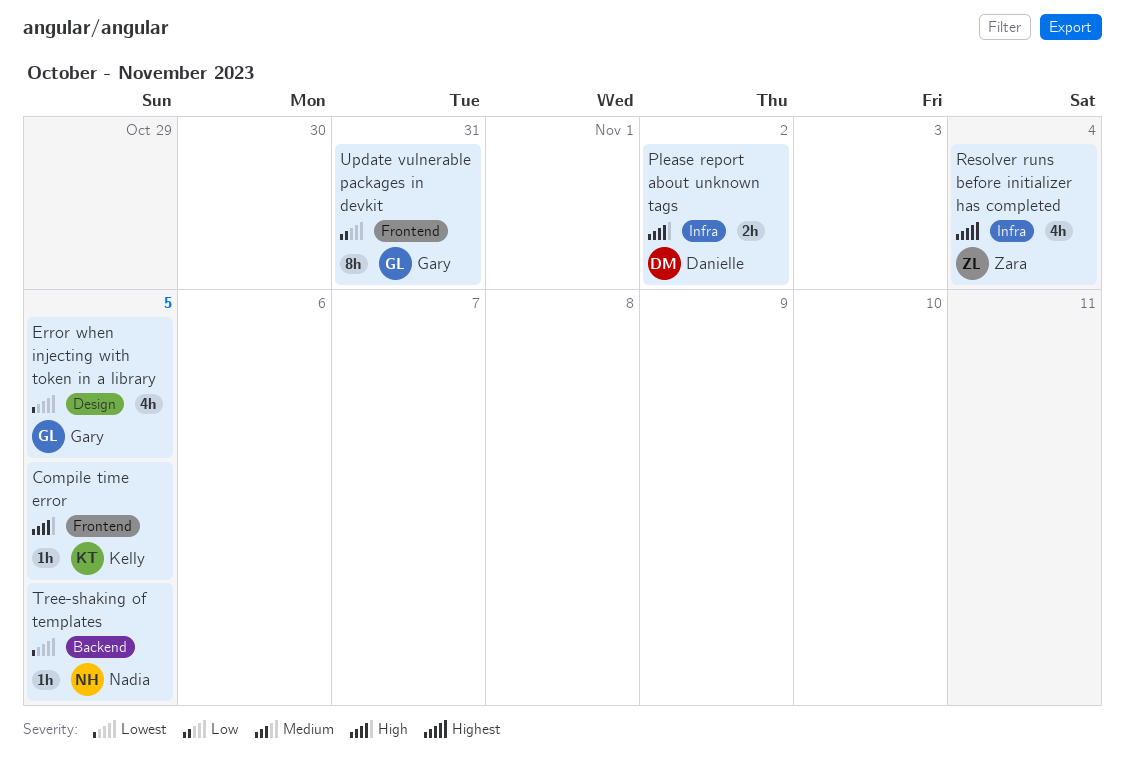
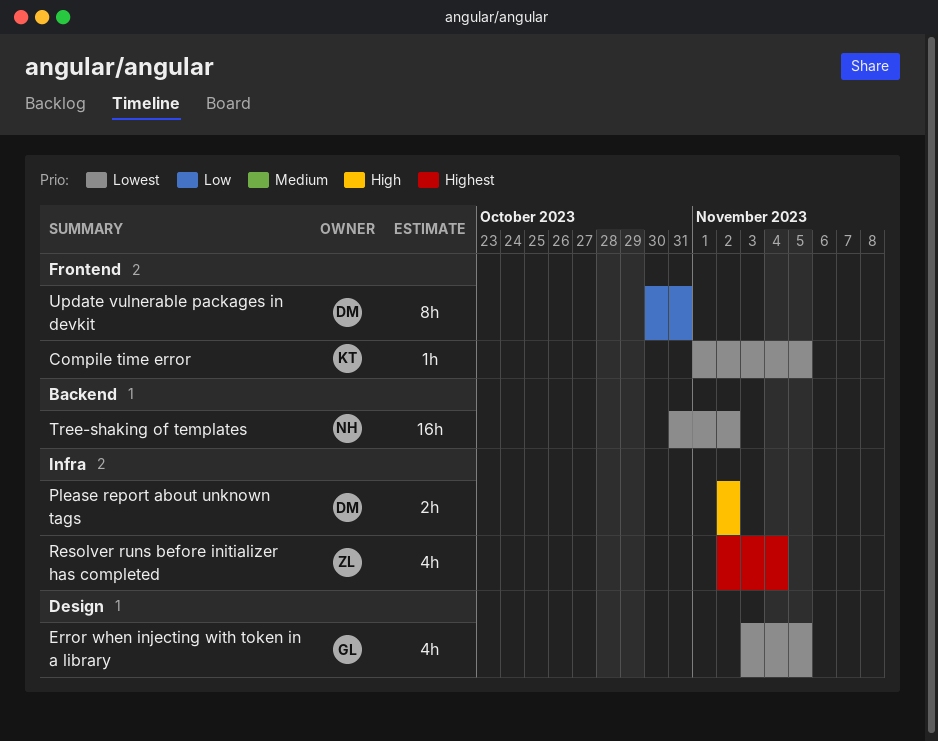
Compile time error, priority: High -> Lowest
Tree-shaking of templates, estimate: 1h -> 16h
Tree-shaking of templates, due: Nov 5 -> Nov 2
Update vulnerable packages in devkit, owner: Gary -> Danielle

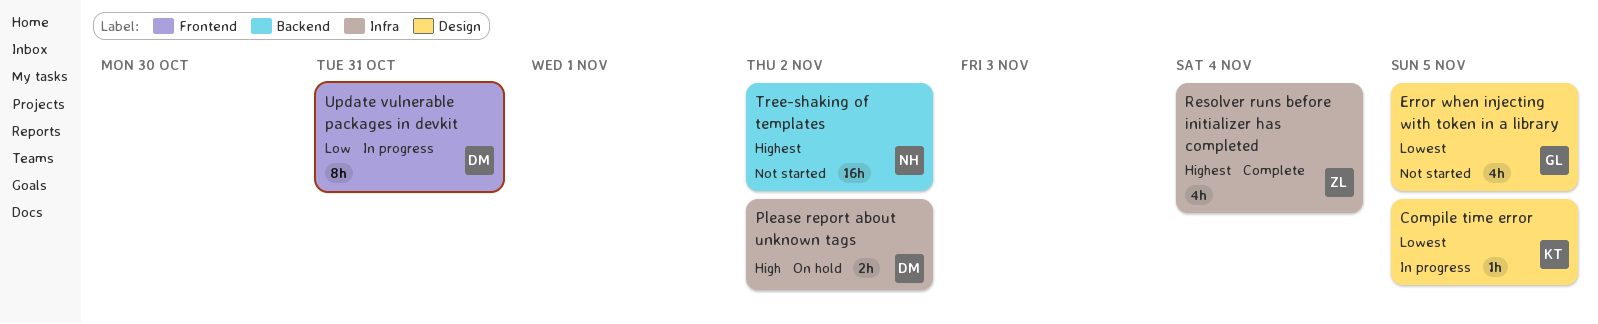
Compile time error, label: Frontend -> Design
Tree-shaking of templates, priority: Lowest -> Highest

